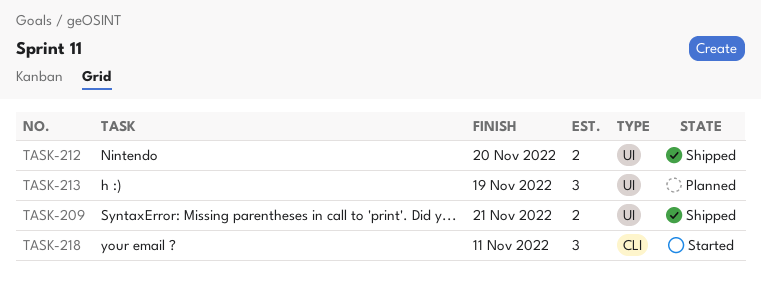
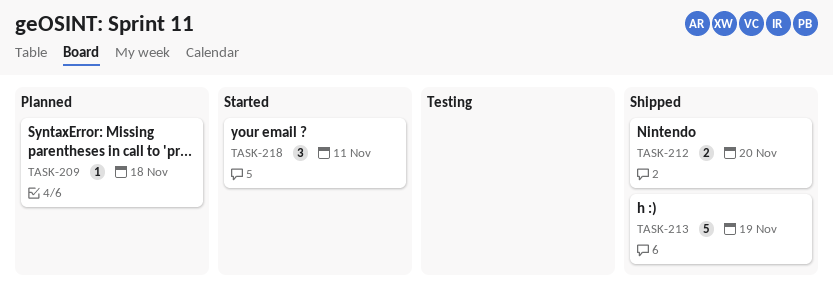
TASK-209, status: Shipped -> Planned
TASK-209, estimate: 2 -> 1
TASK-209, due: Nov 21 -> Nov 18
TASK-213, status: Planned -> Shipped
TASK-213, estimate: 3 -> 5

